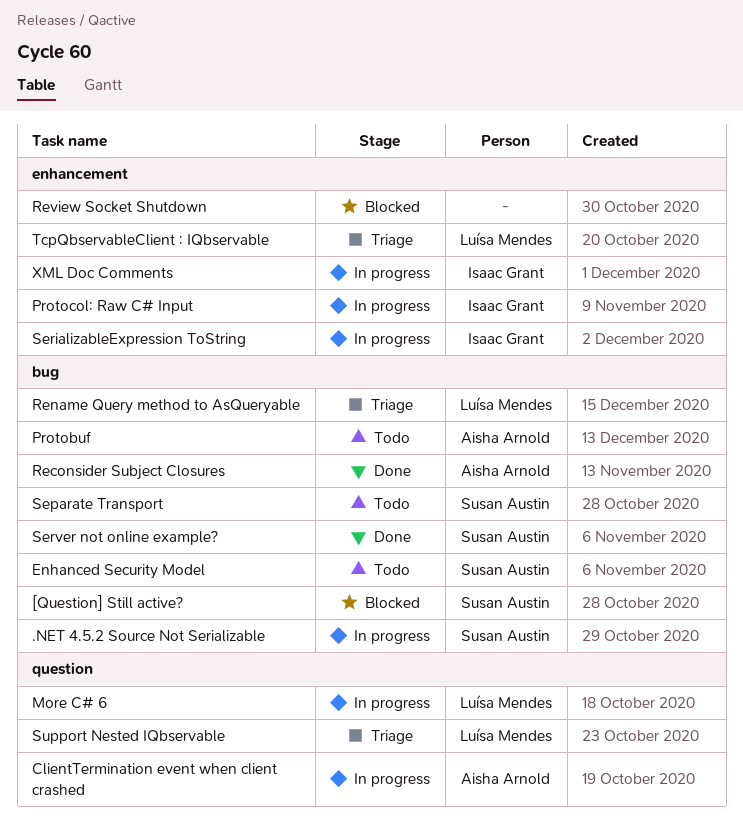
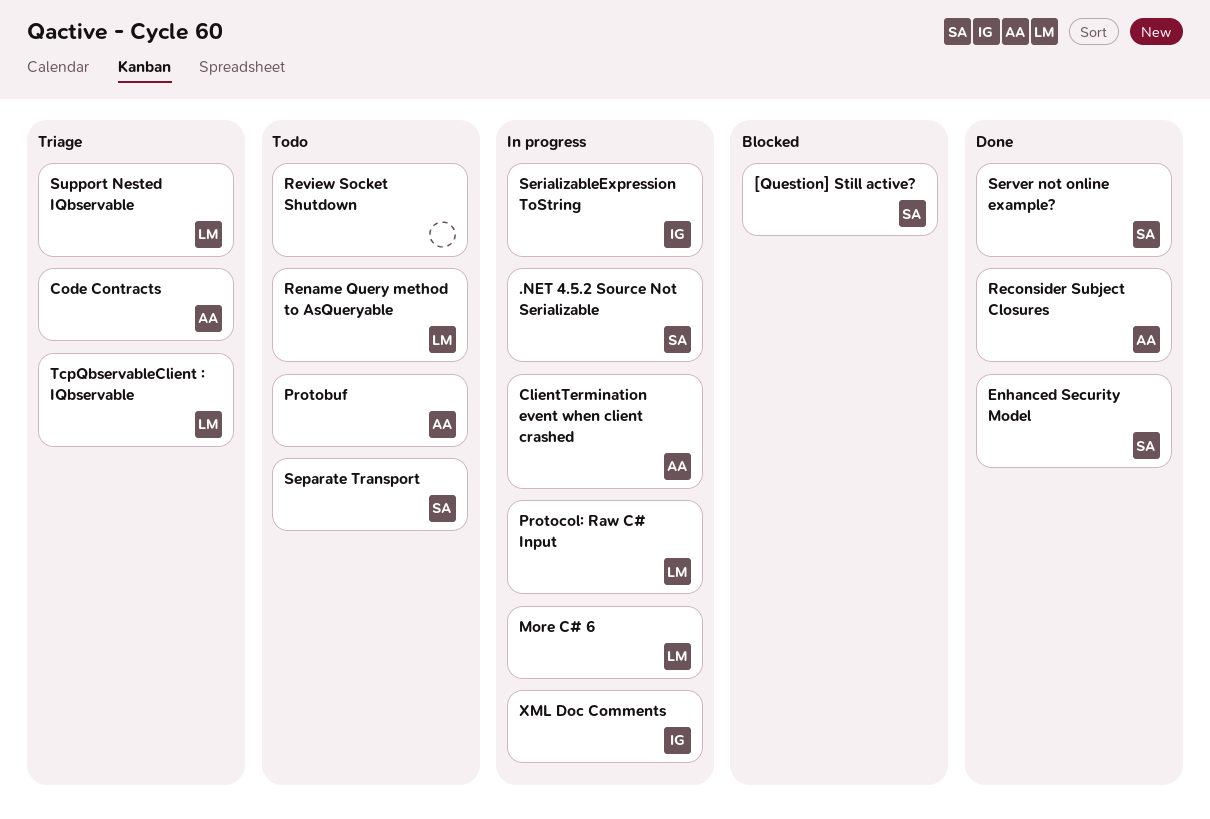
Code Contracts: none -> present
Enhanced Security Model, status: Todo -> Done
Protocol: Raw C# Input, owner: Isaac Grant -> Luísa Mendes
Rename Query method to AsQueryable, status: Triage -> Todo
Review Socket Shutdown, status: Blocked -> Todo

